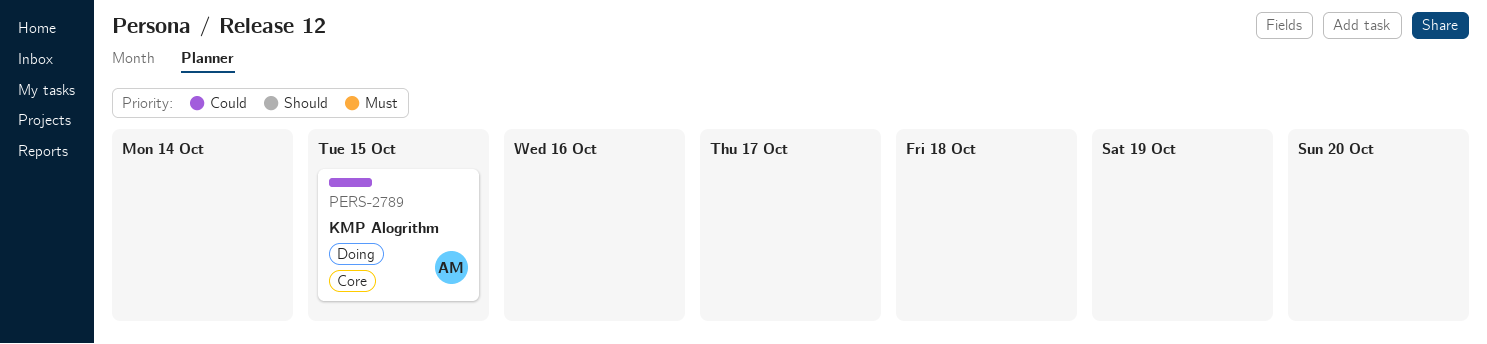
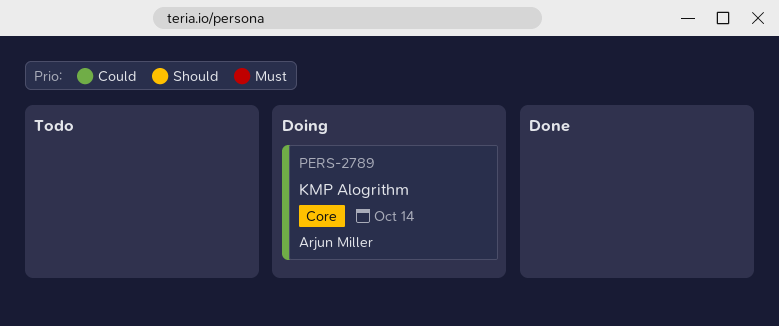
PERS-2789, due: Oct 15 -> Oct 14

